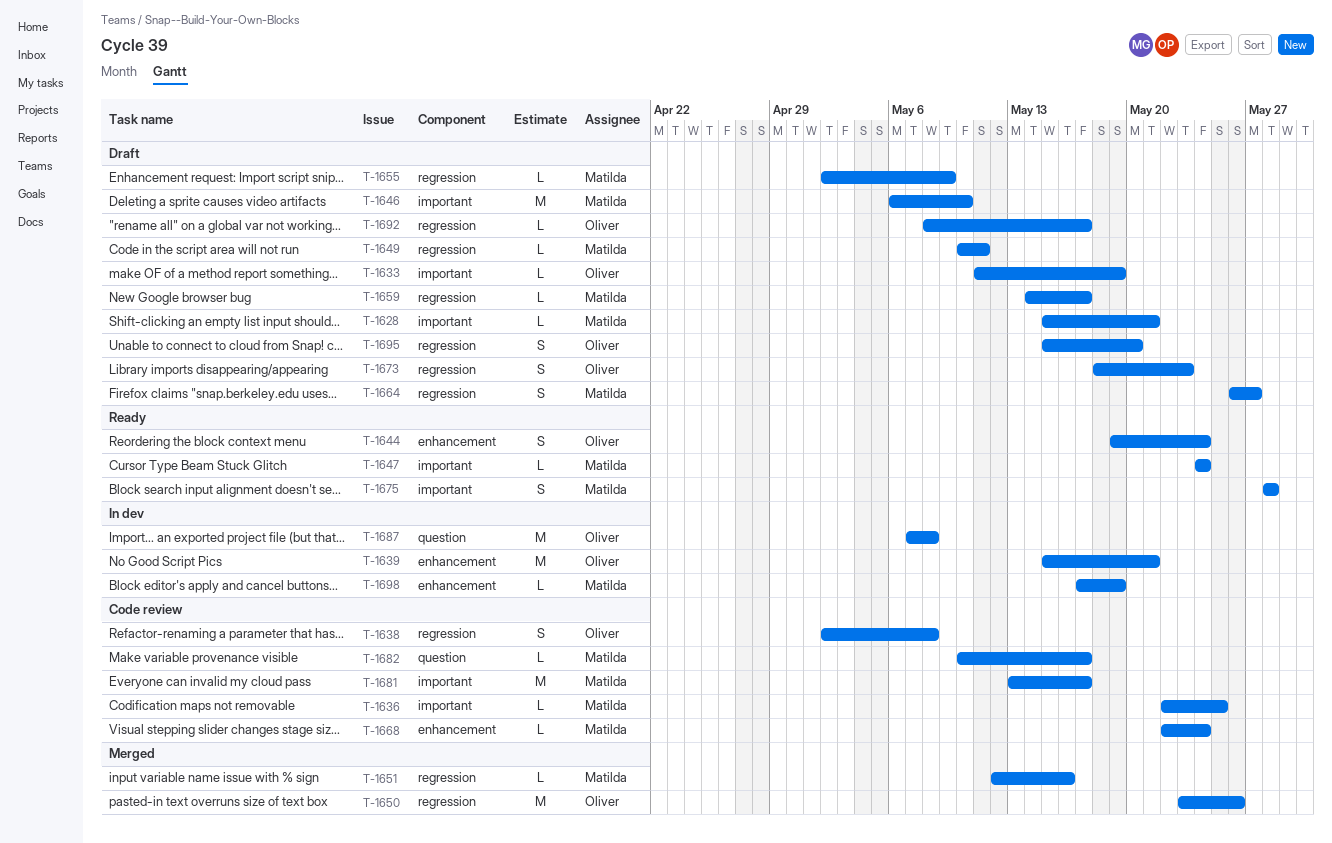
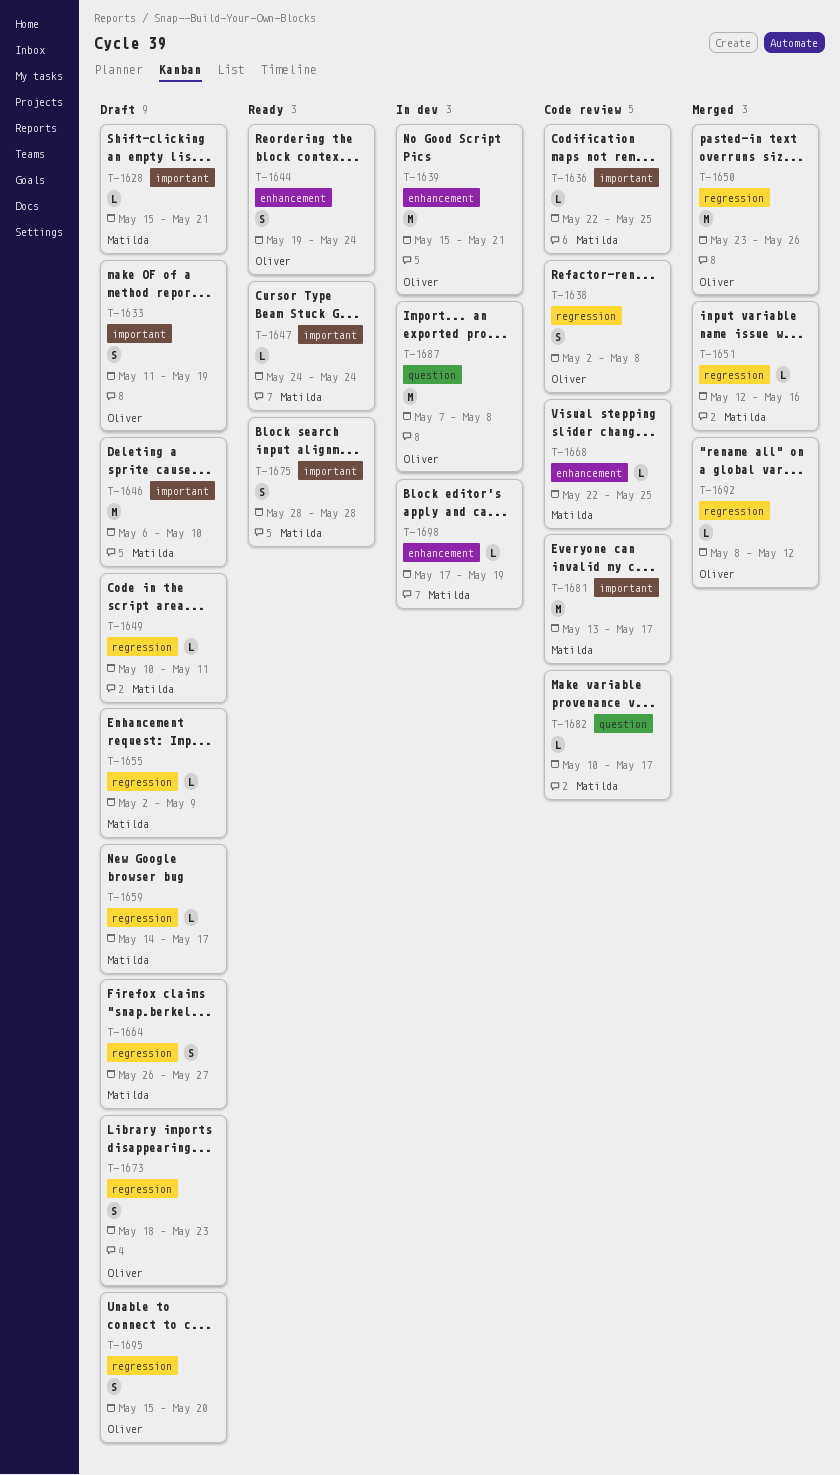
T-1633, estimate: L -> S
T-1668, due: May 24 -> May 25
T-1692, status: Draft -> Merged
T-1692, due: May 17 -> May 12

